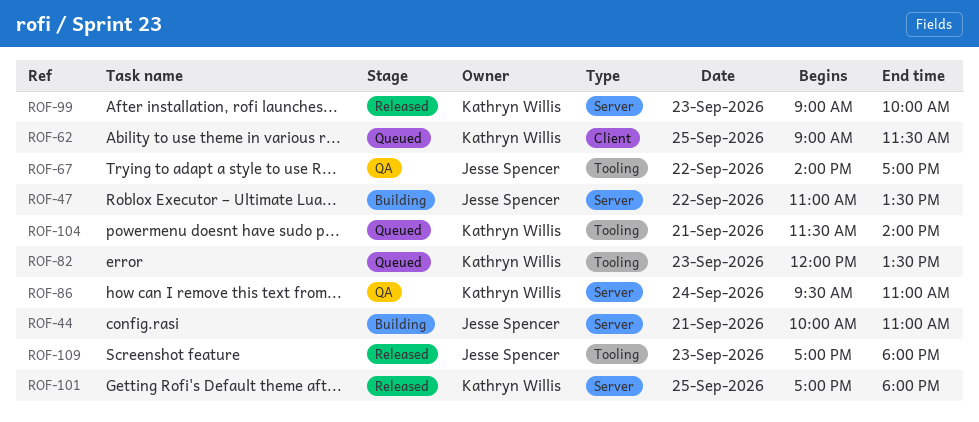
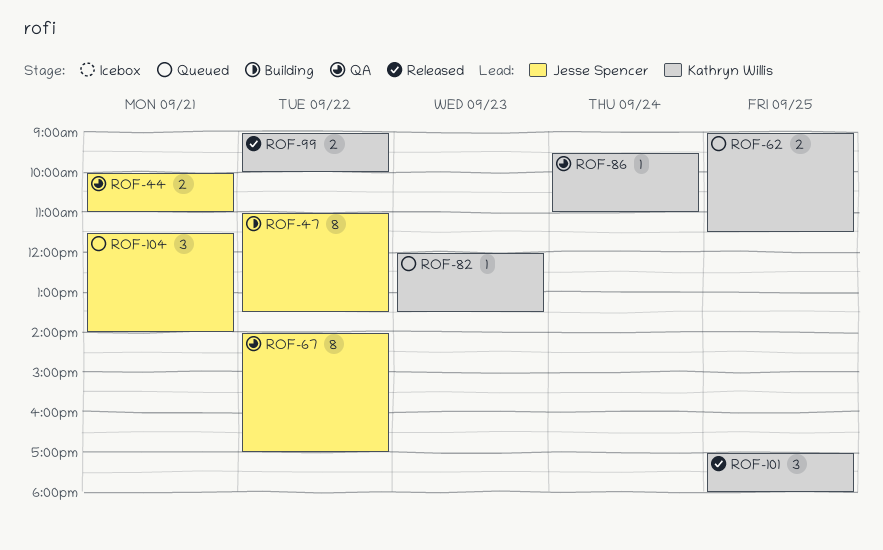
ROF-44, status: Building -> QA
ROF-99, day: Sep 23 -> Sep 22
ROF-104, owner: Kathryn Willis -> Jesse Spencer
ROF-109: present -> none

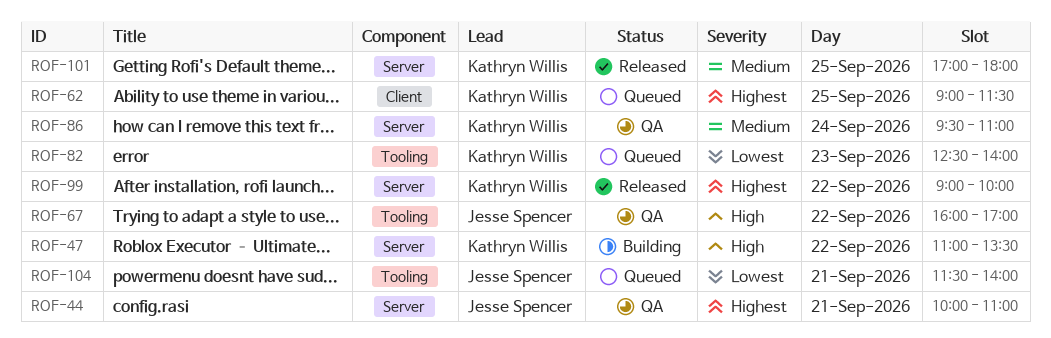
ROF-47, owner: Jesse Spencer -> Kathryn Willis
ROF-67, begins: 14:00 -> 16:00
ROF-82, begins: 12:00 -> 12:30
ROF-82, ends: 13:30 -> 14:00

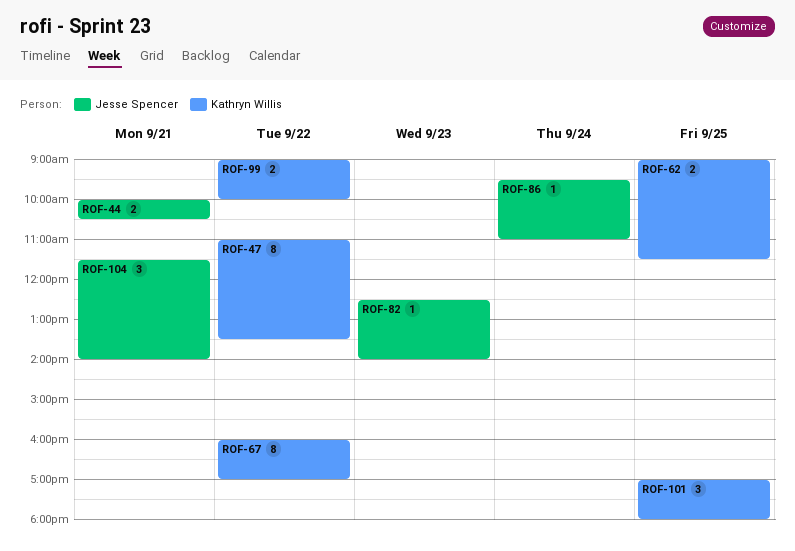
ROF-44, ends: 11:00 -> 10:30
ROF-67, owner: Jesse Spencer -> Kathryn Willis
ROF-82, owner: Kathryn Willis -> Jesse Spencer
ROF-86, owner: Kathryn Willis -> Jesse Spencer

